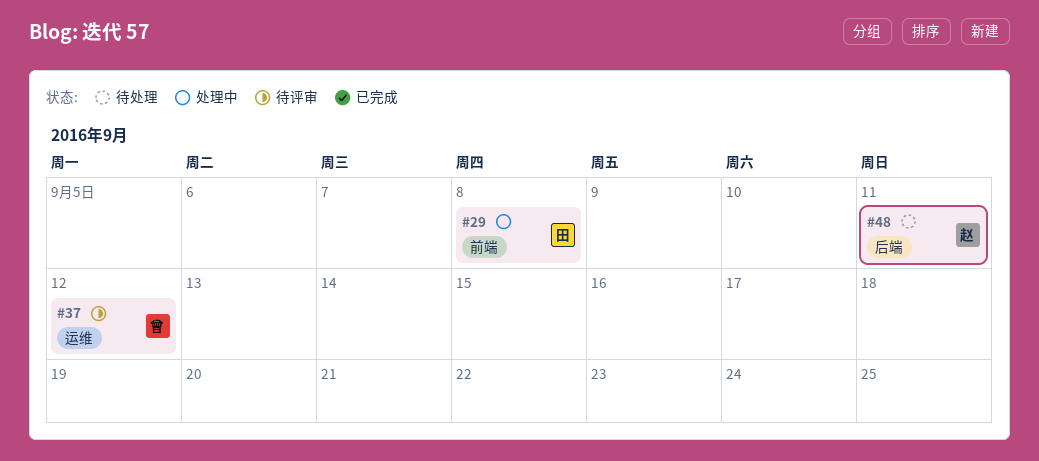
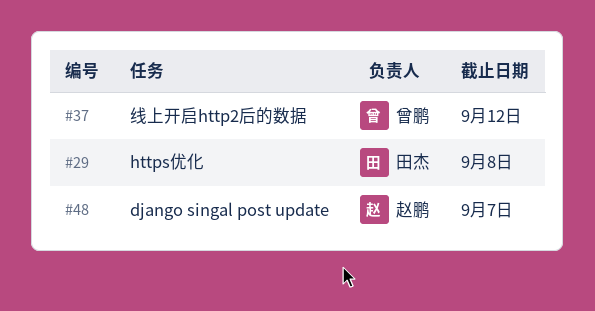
#48, due: Sep 11 -> Sep 7

